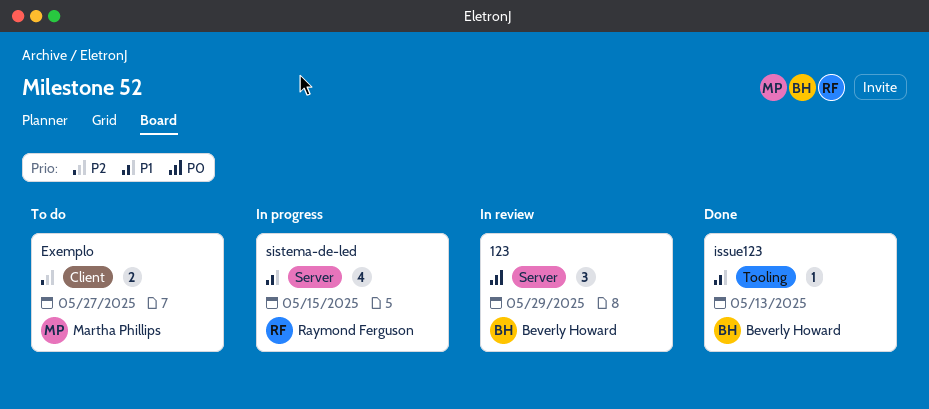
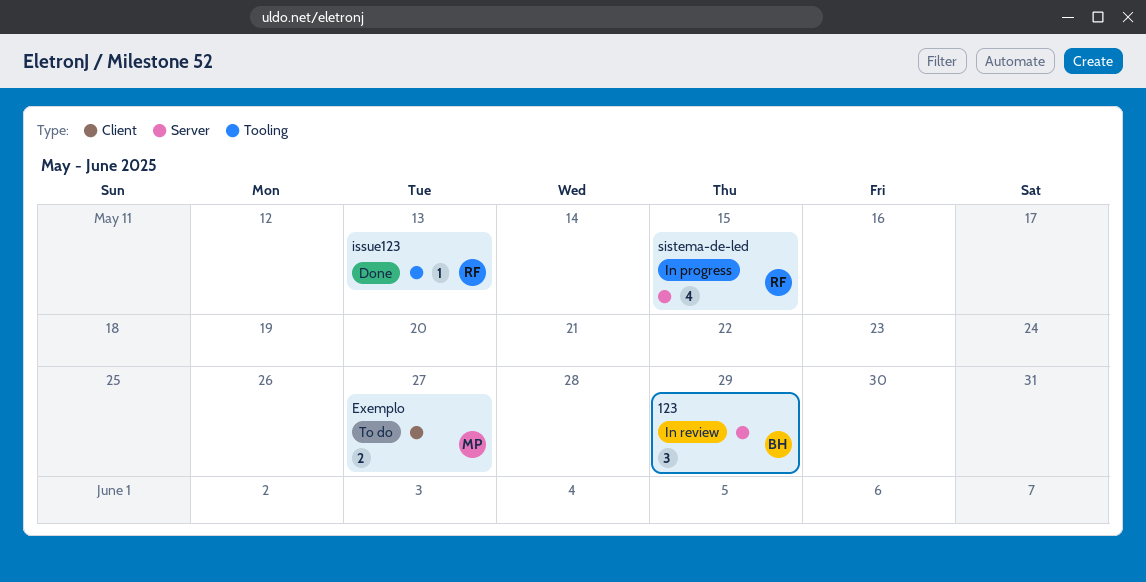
issue123, owner: Beverly Howard -> Raymond Ferguson

